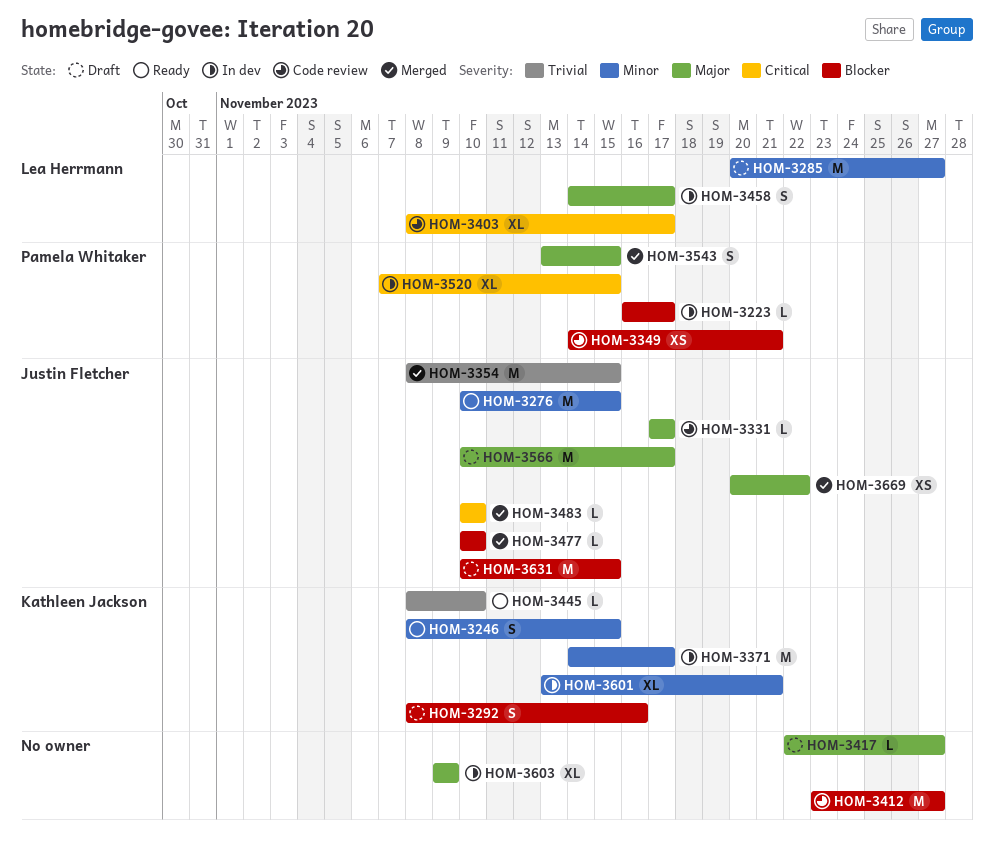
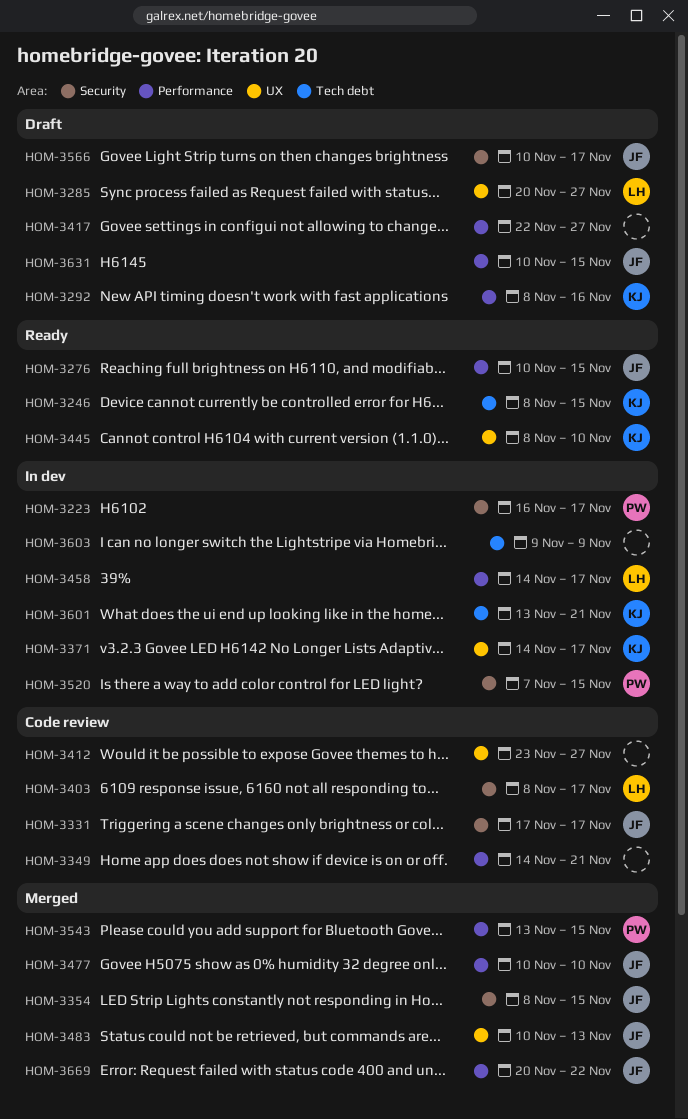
HOM-3349, owner: Pamela Whitaker -> none
HOM-3483, due: Nov 10 -> Nov 13

